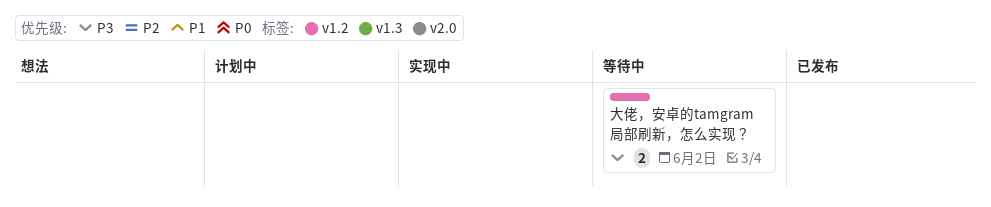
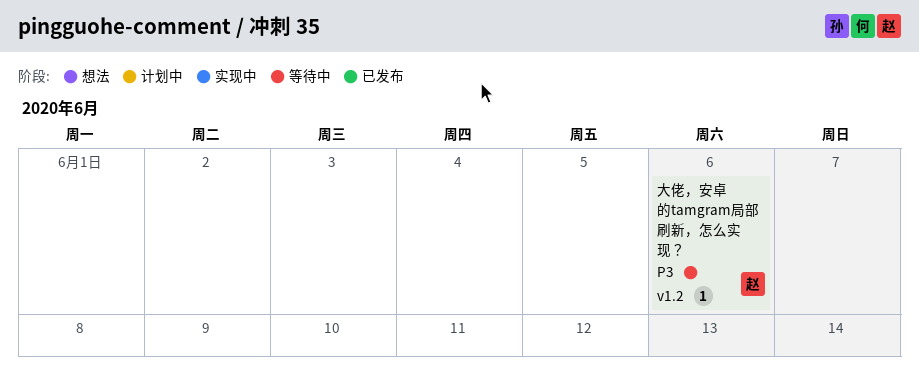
大佬，安卓的tamgram局部刷新，怎么实现？, estimate: 2 -> 1
大佬，安卓的tamgram局部刷新，怎么实现？, due: Jun 2 -> Jun 6

